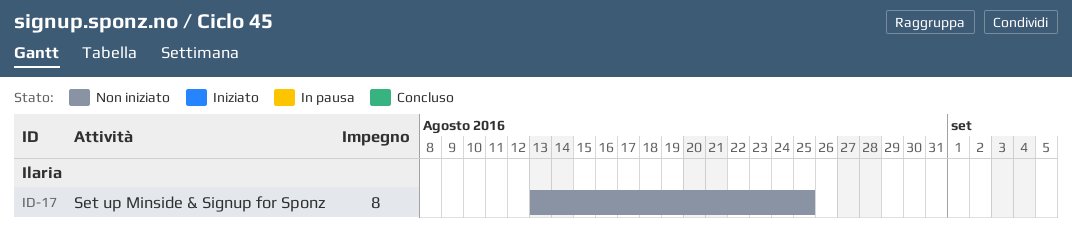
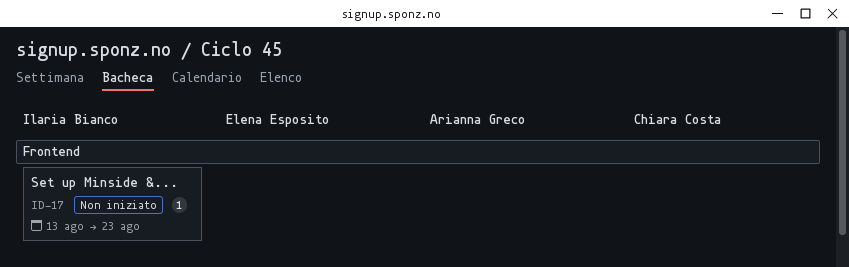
ID-17, estimate: 8 -> 1
ID-17, due: Aug 25 -> Aug 23

